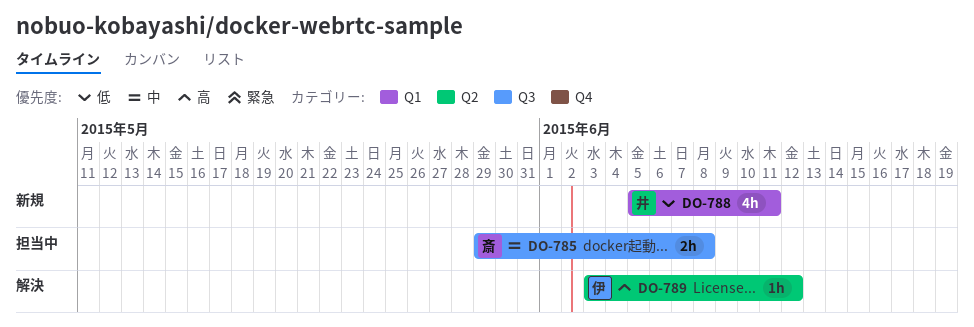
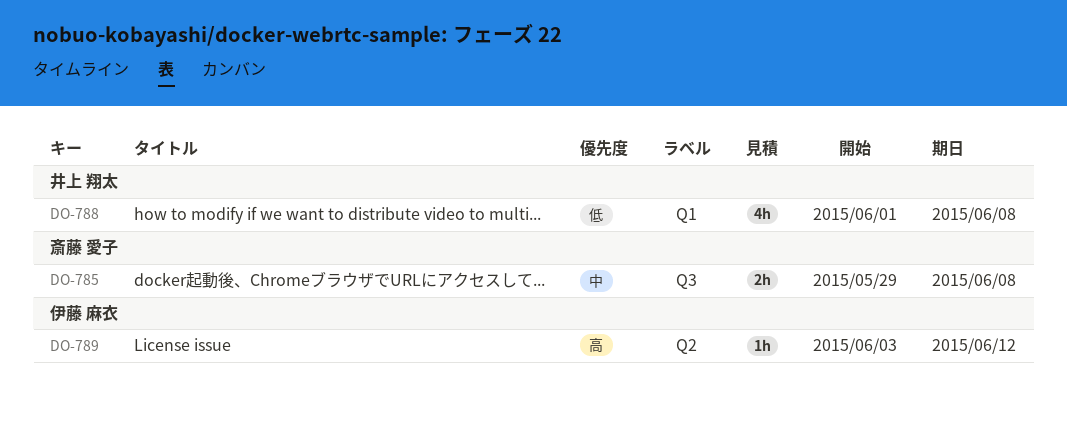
DO-788, start: Jun 5 -> Jun 1
DO-788, due: Jun 11 -> Jun 8

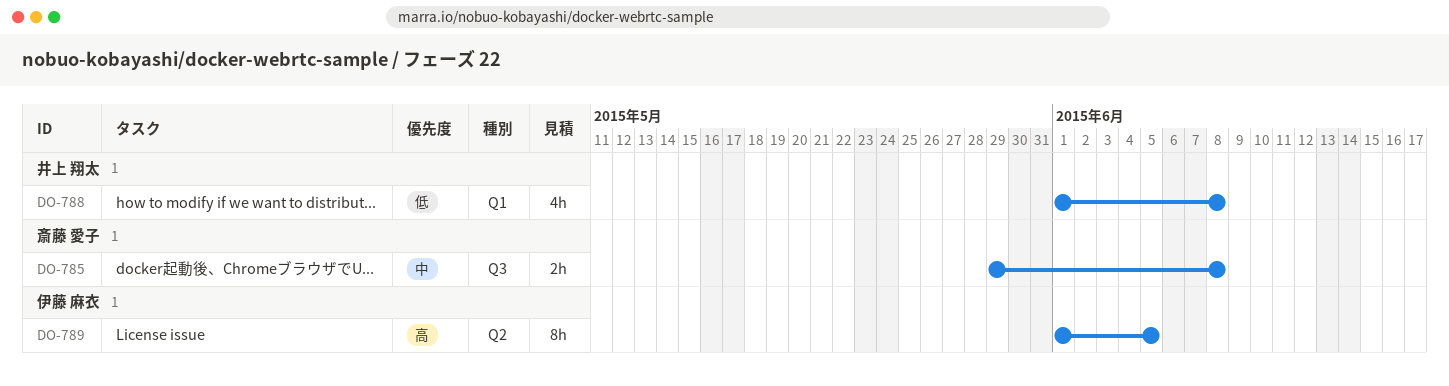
DO-789, estimate: 1h -> 8h
DO-789, start: Jun 3 -> Jun 1
DO-789, due: Jun 12 -> Jun 5

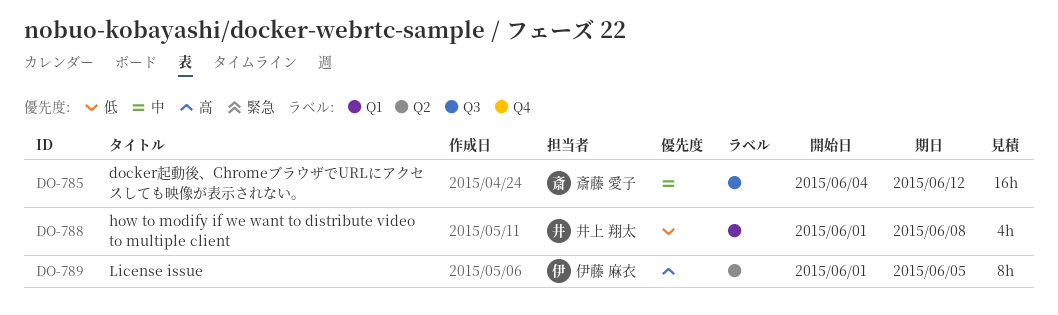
DO-785, estimate: 2h -> 16h
DO-785, start: May 29 -> Jun 4
DO-785, due: Jun 8 -> Jun 12

